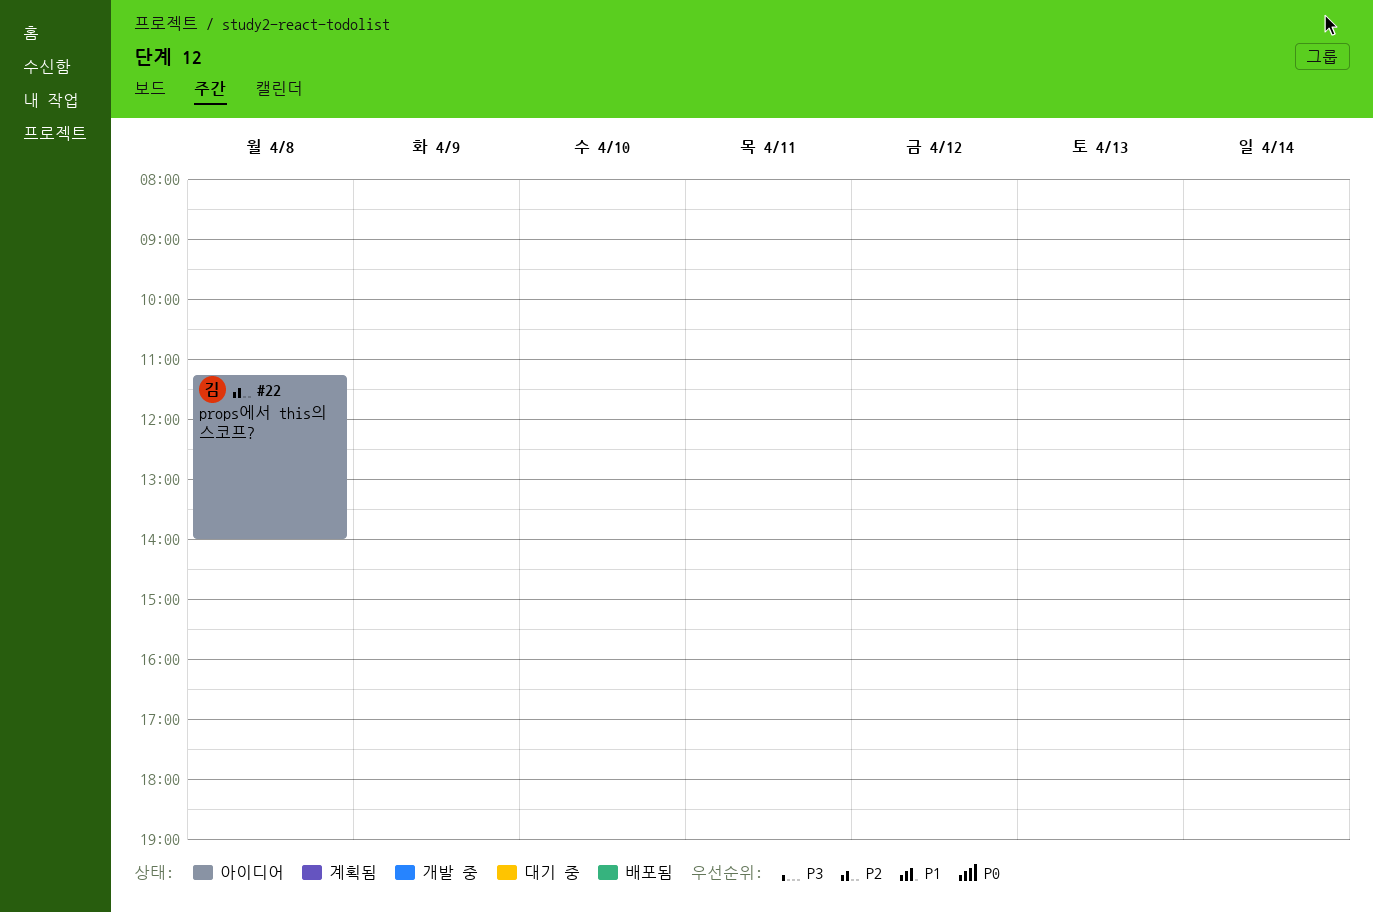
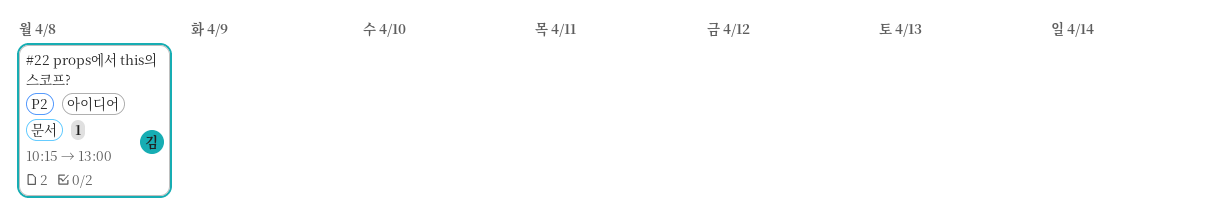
#22, begins: 11:15 -> 10:15
#22, ends: 14:00 -> 13:00

